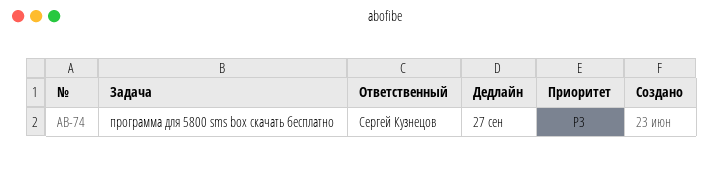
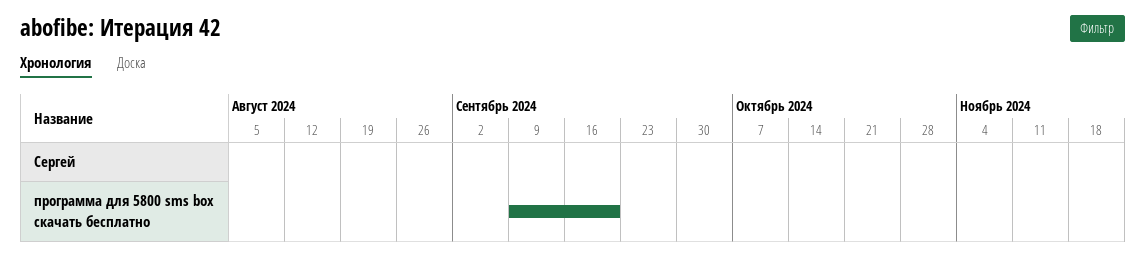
программа для 5800 sms box скачать бесплатно, due: Sep 27 -> Sep 20

